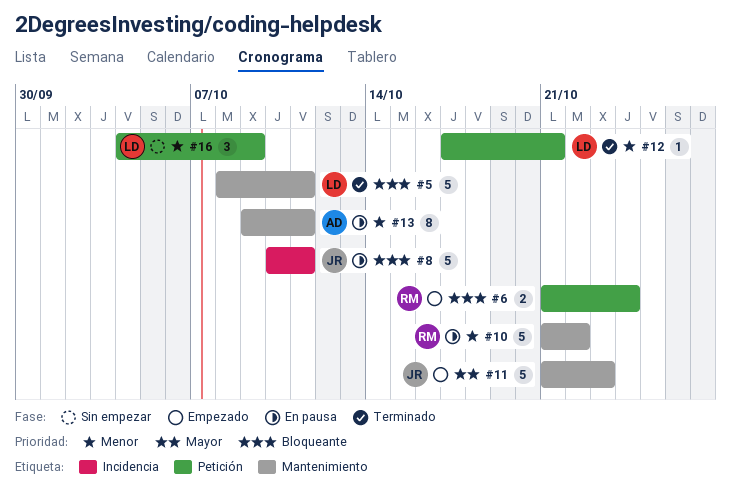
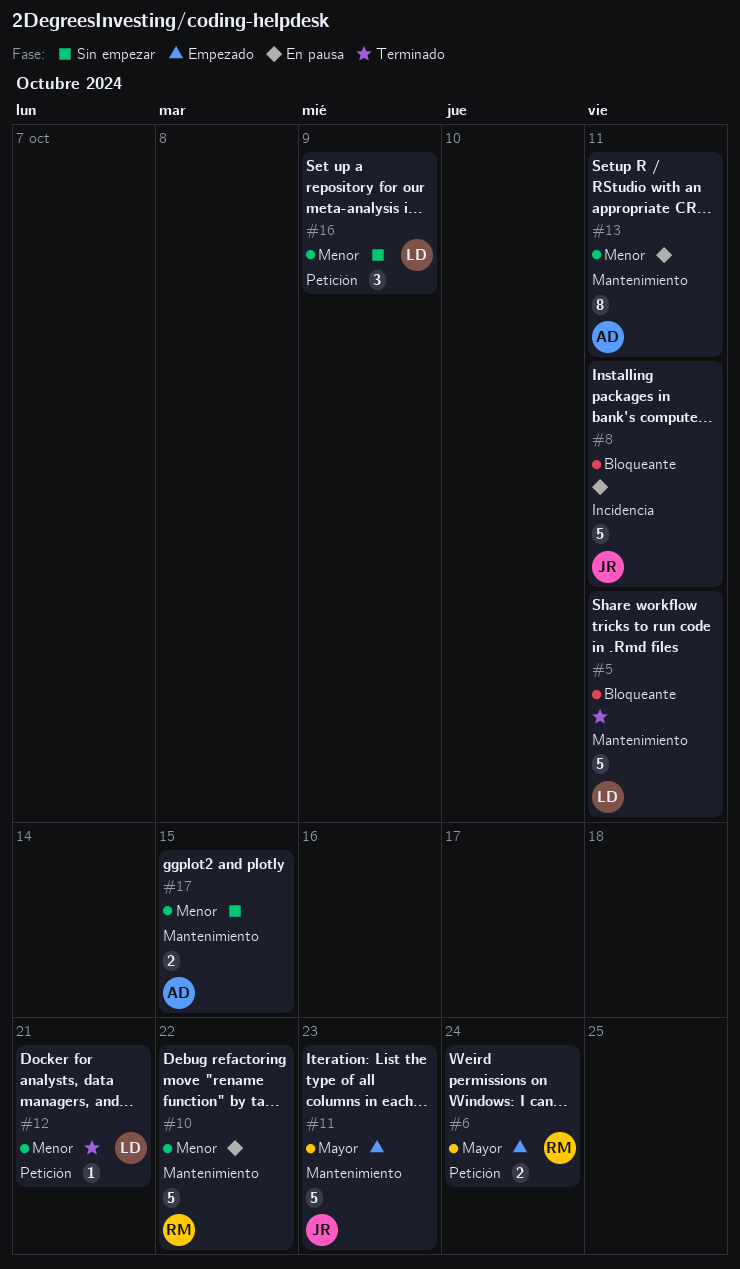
#6, priority: Bloqueante -> Mayor
#17: none -> present

